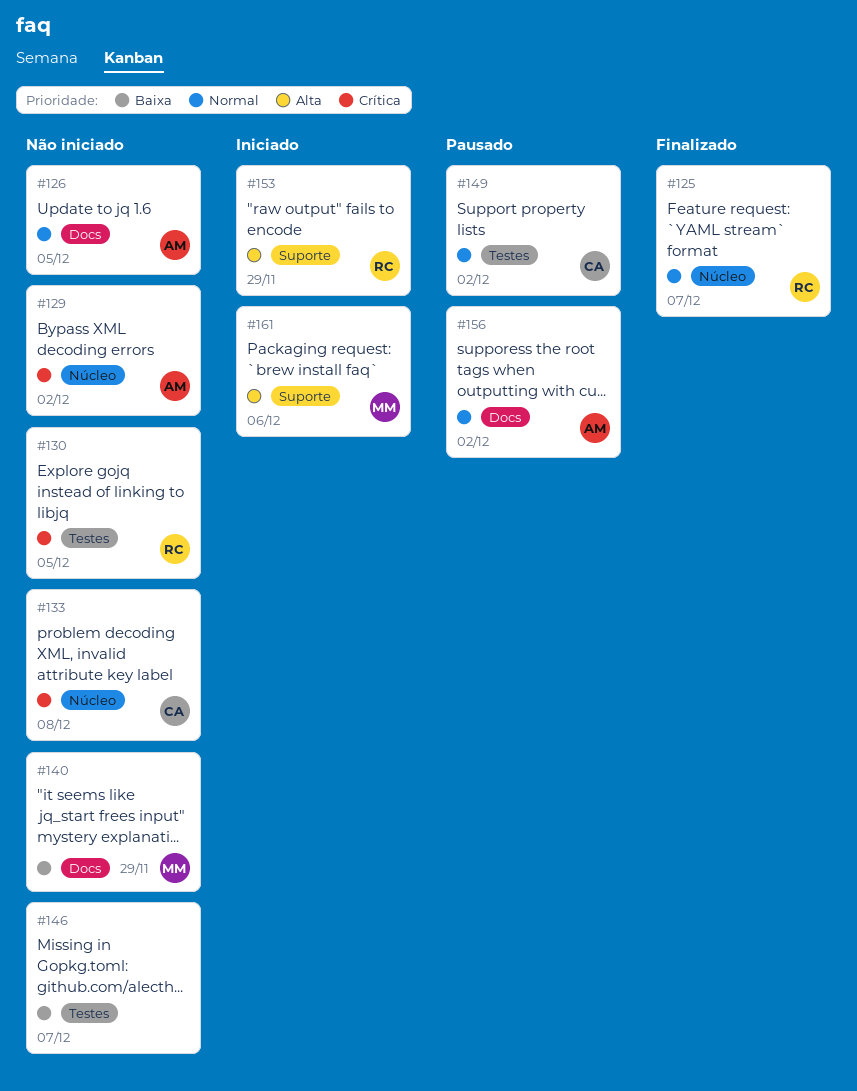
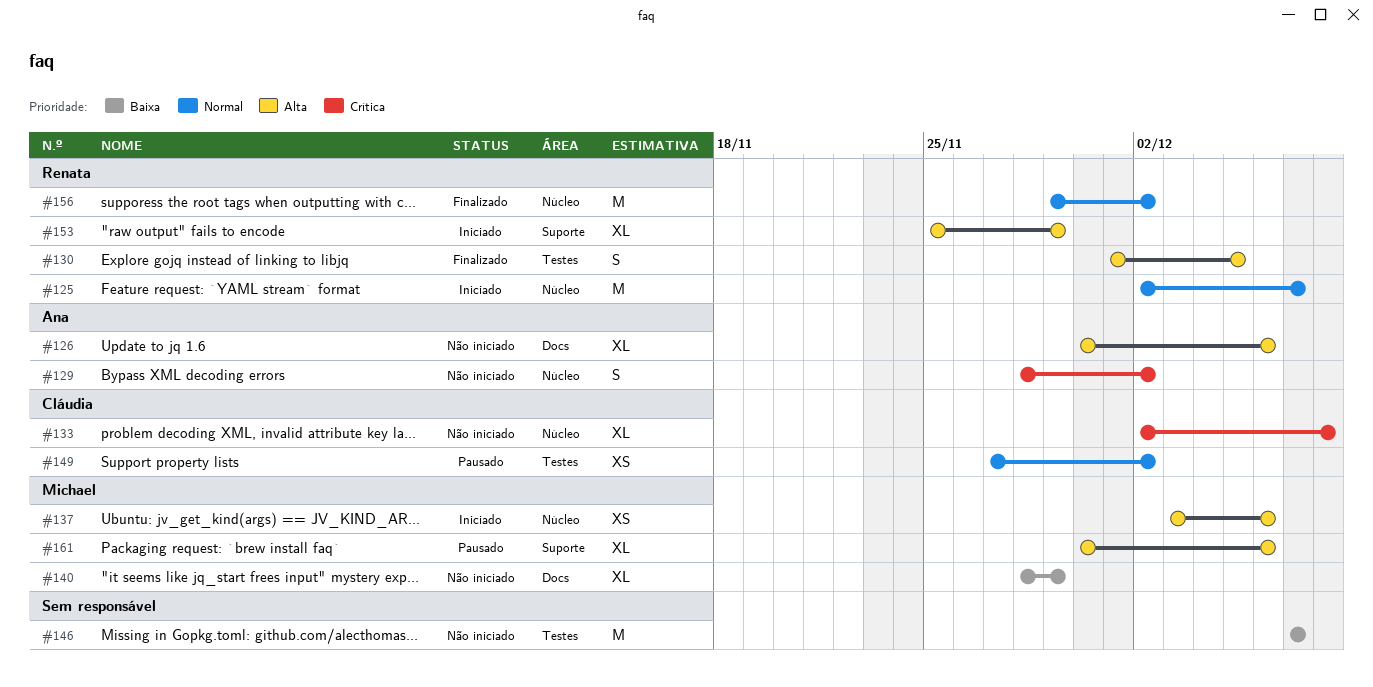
#125, status: Finalizado -> Iniciado
#126, priority: Normal -> Alta
#126, due: Dec 5 -> Dec 6
#130, status: Não iniciado -> Finalizado
#130, priority: Crítica -> Alta
#137: none -> present
#156, status: Pausado -> Finalizado
#156, owner: Ana -> Renata
#156, label: Docs -> Núcleo
#161, status: Iniciado -> Pausado

